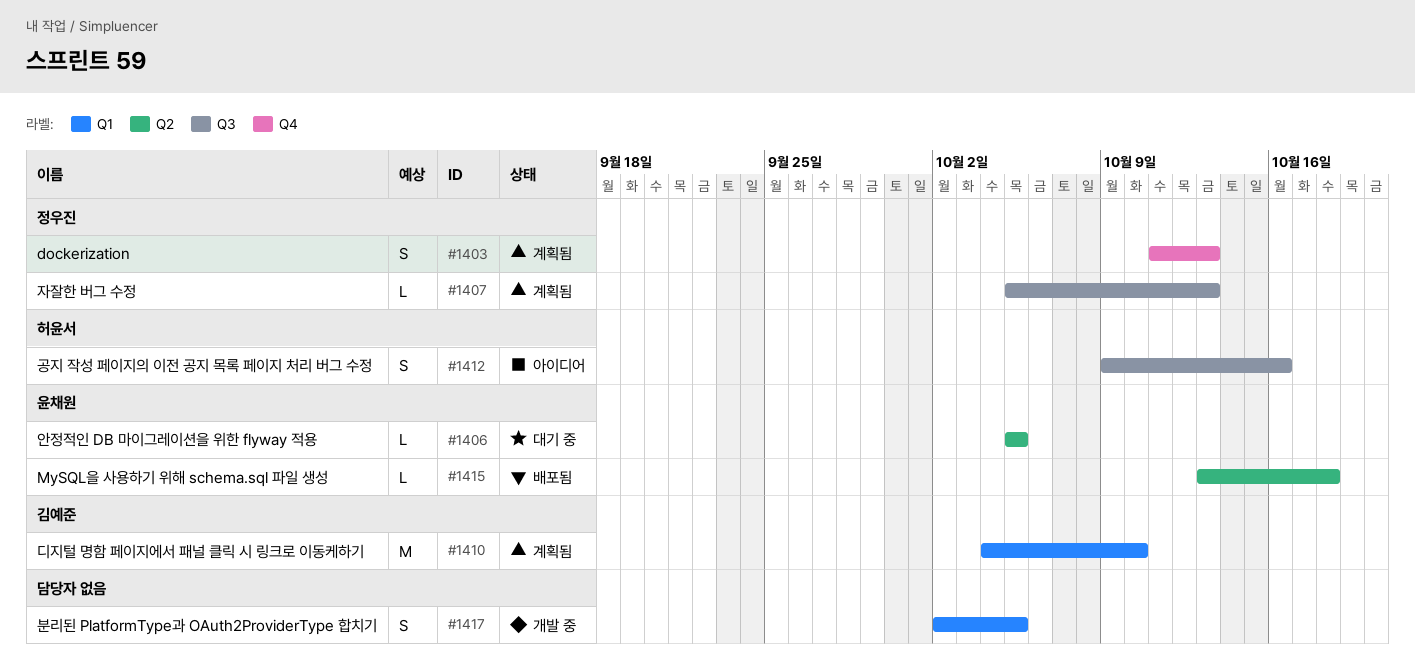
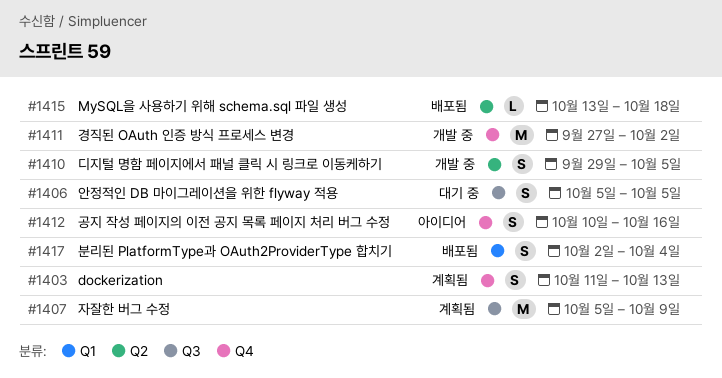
#1406, label: Q2 -> Q3
#1406, estimate: L -> S
#1407, estimate: L -> M
#1407, due: Oct 13 -> Oct 9
#1410, status: 계획됨 -> 개발 중
#1410, label: Q1 -> Q2
#1410, estimate: M -> S
#1410, start: Oct 4 -> Sep 29
#1410, due: Oct 10 -> Oct 5
#1411: none -> present
#1412, label: Q3 -> Q4
#1412, start: Oct 9 -> Oct 10
#1417, status: 개발 중 -> 배포됨
#1417, due: Oct 5 -> Oct 4

